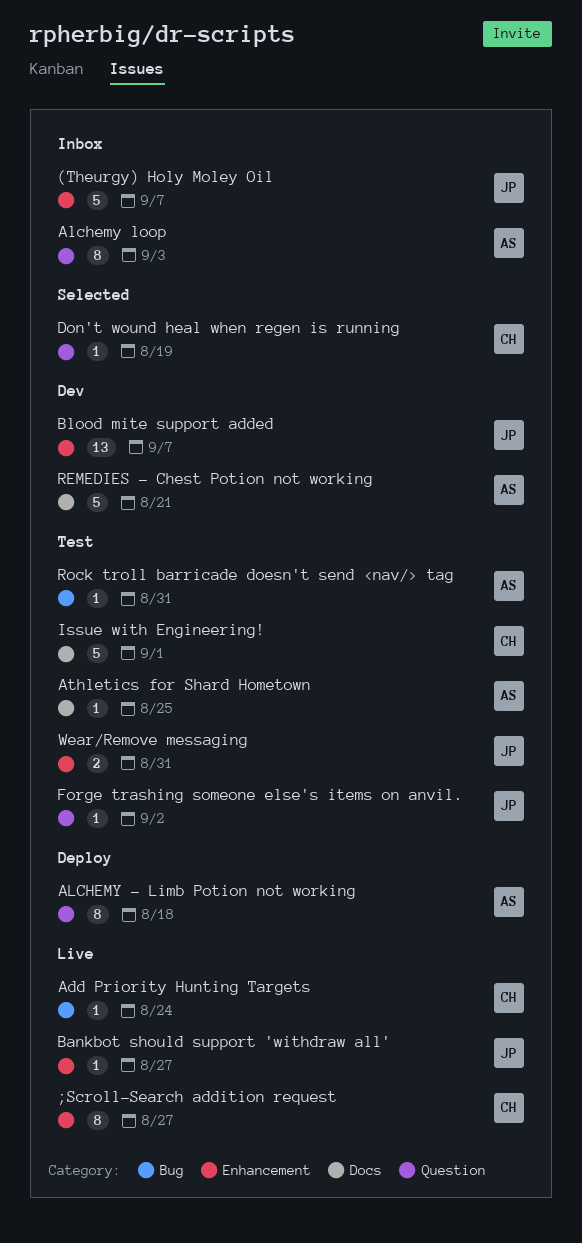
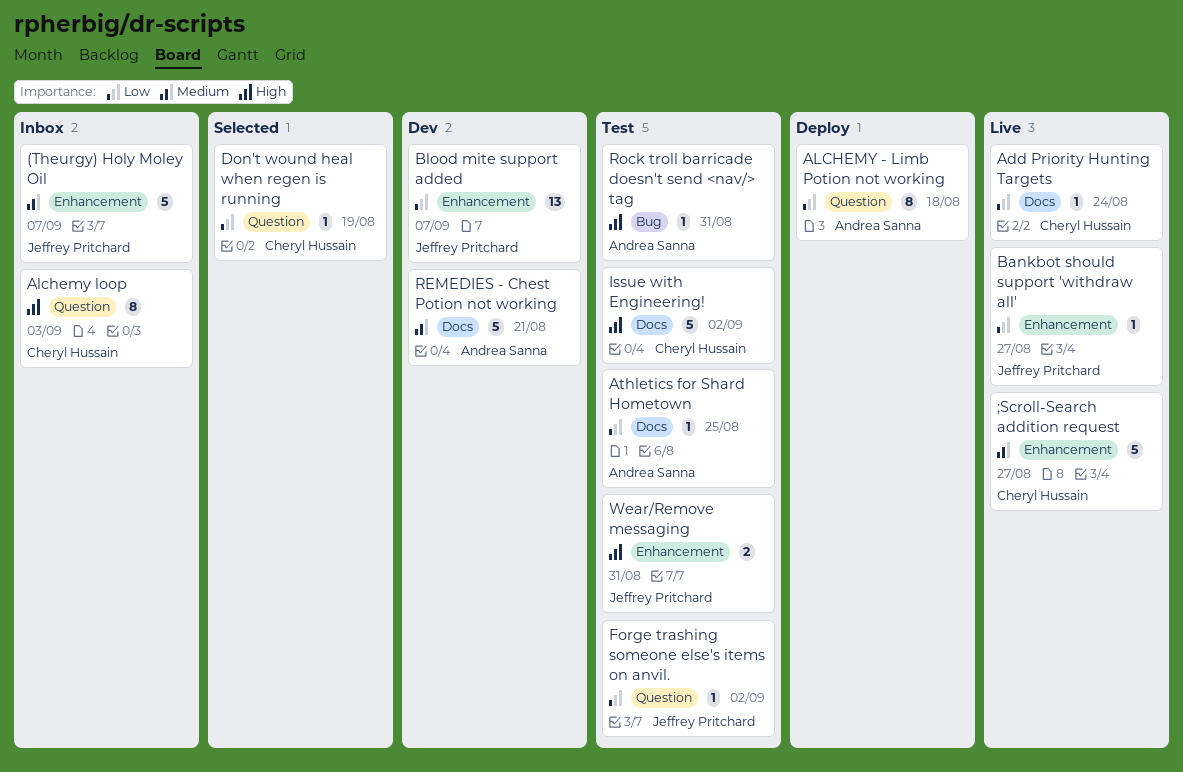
;Scroll-Search addition request, estimate: 8 -> 5
Add Priority Hunting Targets, label: Bug -> Docs
Alchemy loop, owner: Andrea Sanna -> Cheryl Hussain
Issue with Engineering!, due: Sep 1 -> Sep 2

